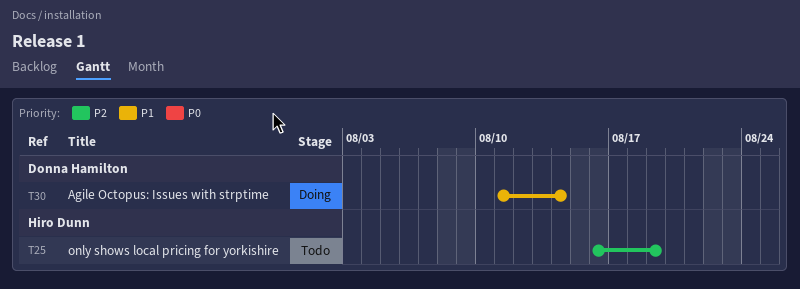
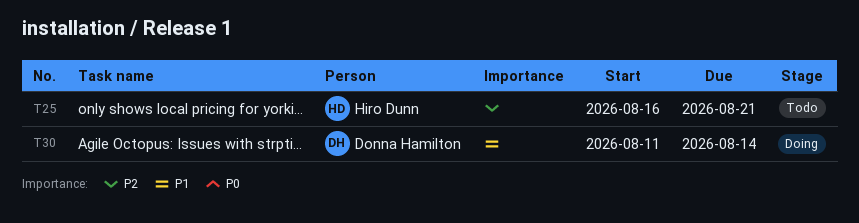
T25, due: Aug 19 -> Aug 21

